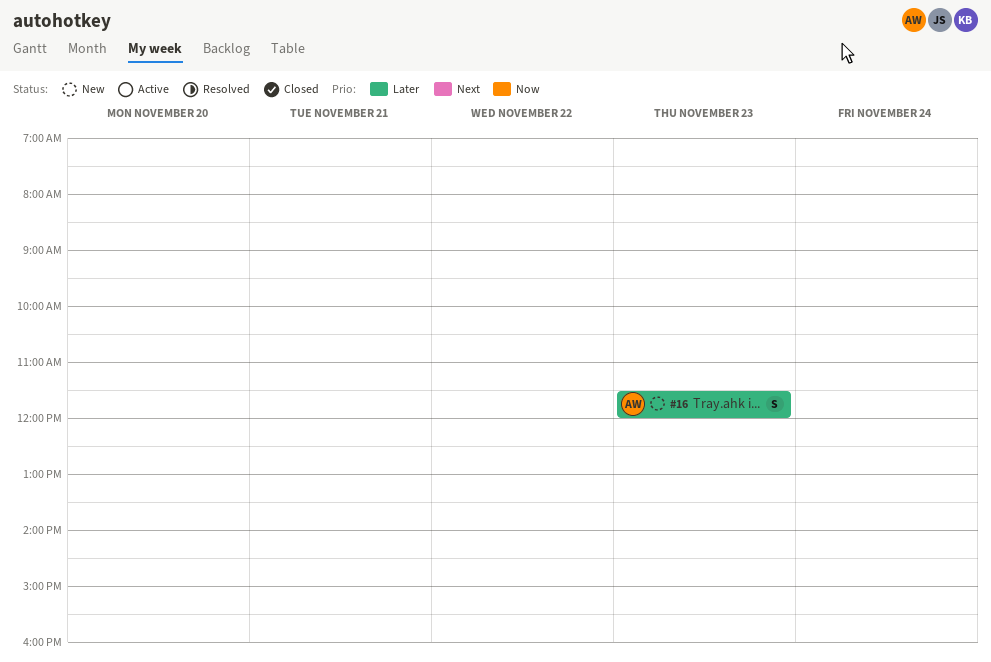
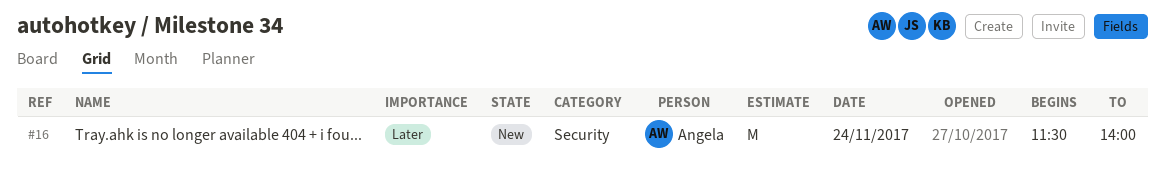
#16, estimate: S -> M
#16, day: Nov 23 -> Nov 24
#16, ends: 12:00 -> 14:00

